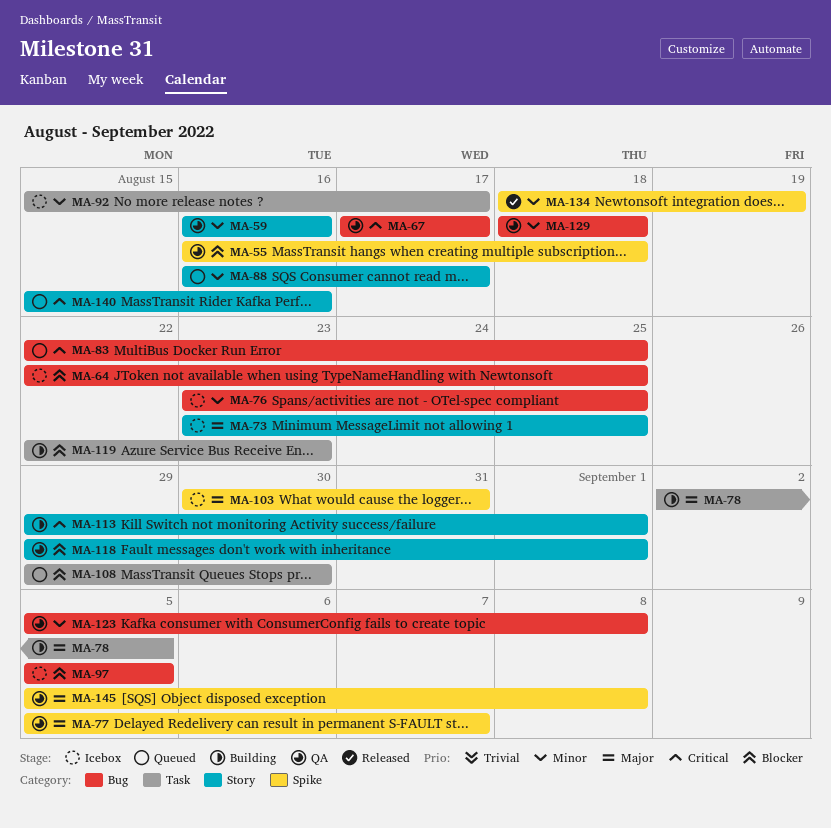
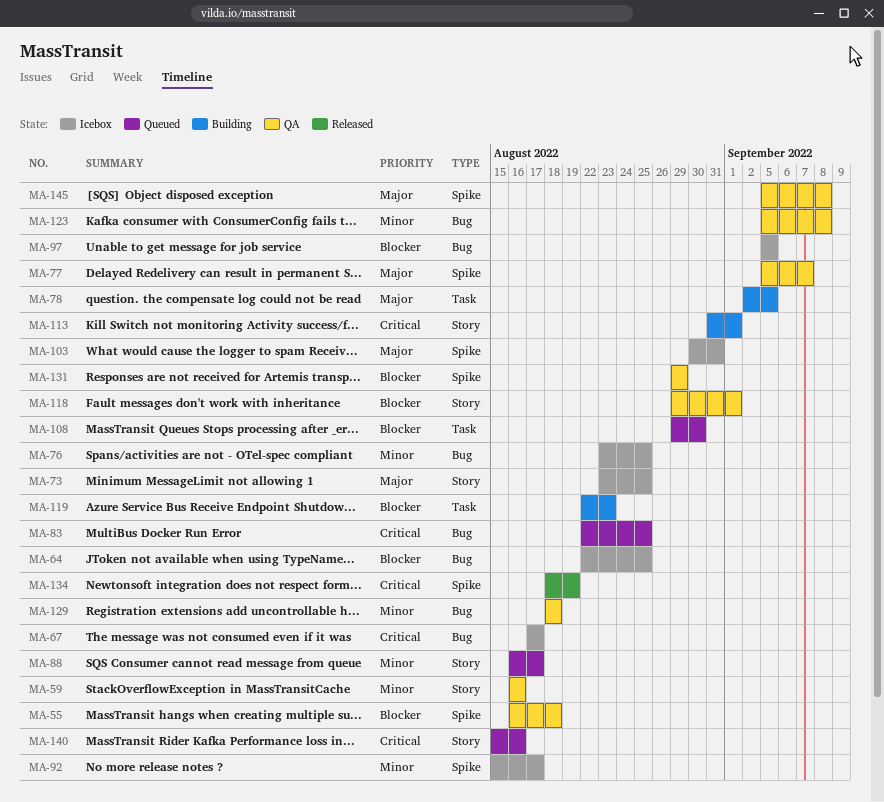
MA-67, status: QA -> Icebox
MA-92, label: Task -> Spike
MA-113, start: Aug 29 -> Aug 31
MA-131: none -> present
MA-134, priority: Minor -> Critical

